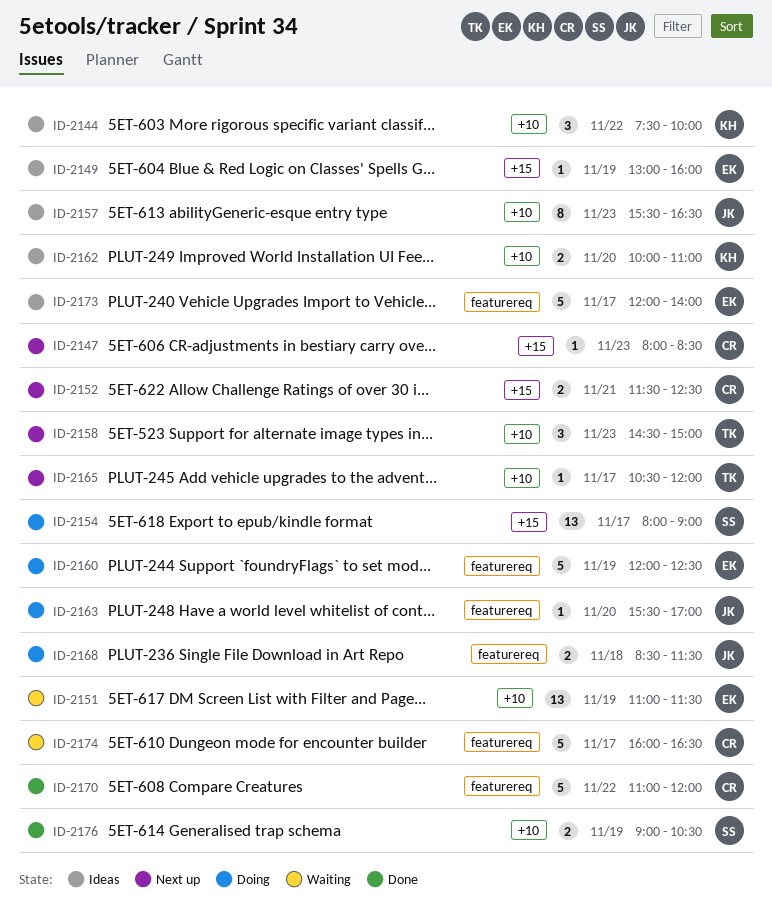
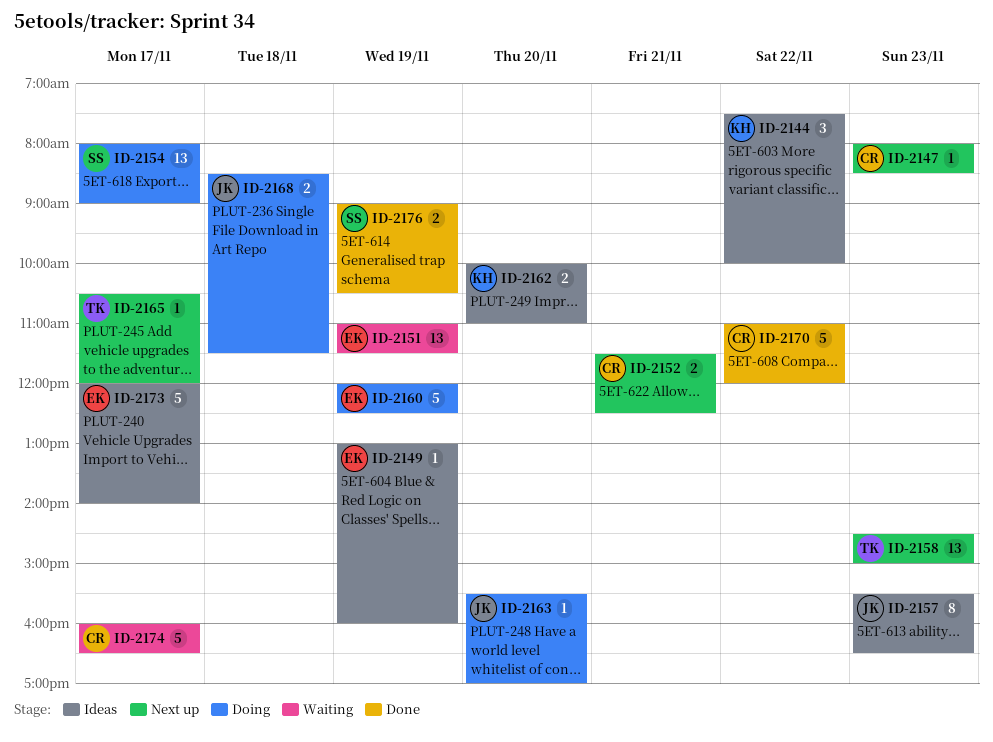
ID-2158, estimate: 3 -> 13

